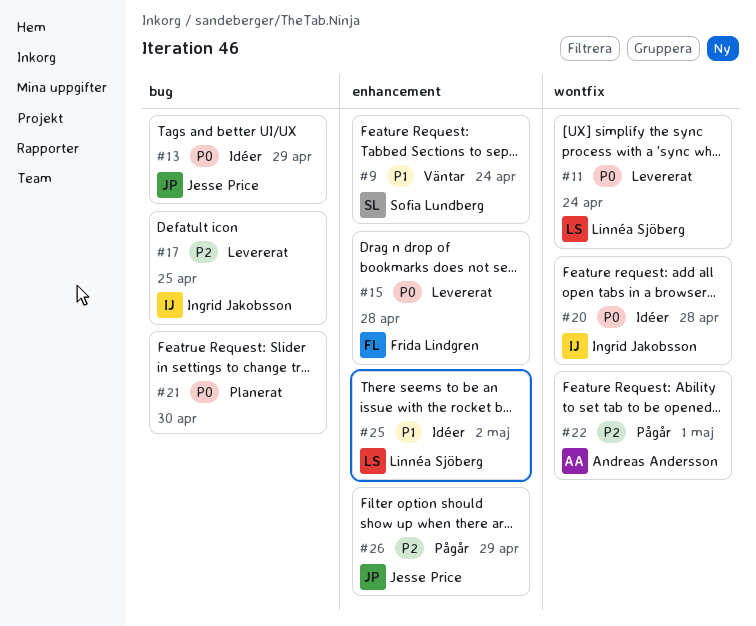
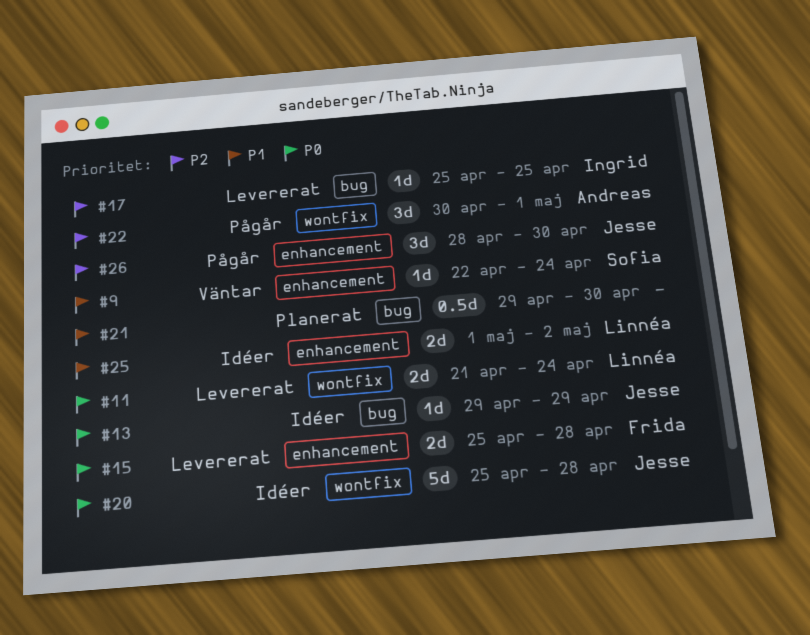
#20, owner: Ingrid Jakobsson -> Jesse Price
#21, priority: P0 -> P1
#26, due: Apr 29 -> Apr 30

